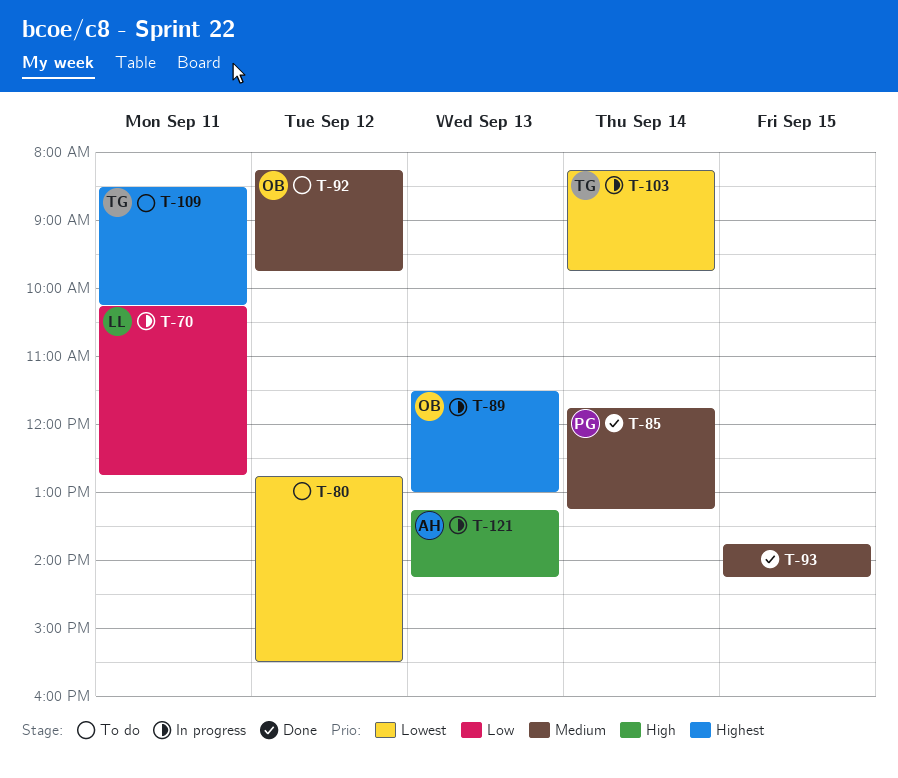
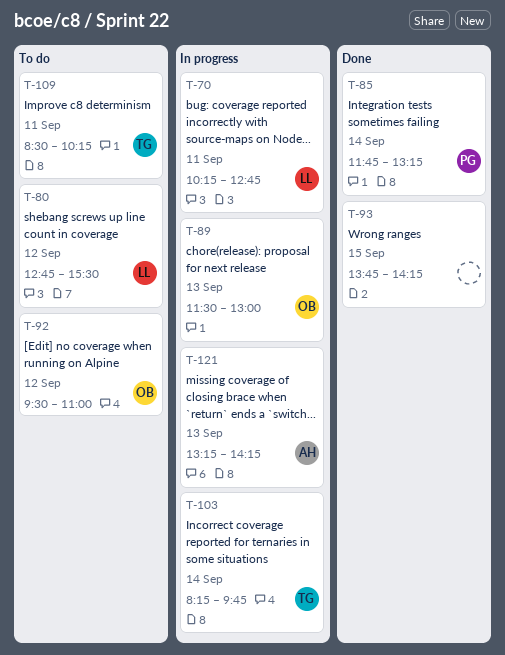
T-80, owner: none -> LL
T-92, begins: 08:15 -> 09:30
T-92, ends: 09:45 -> 11:00

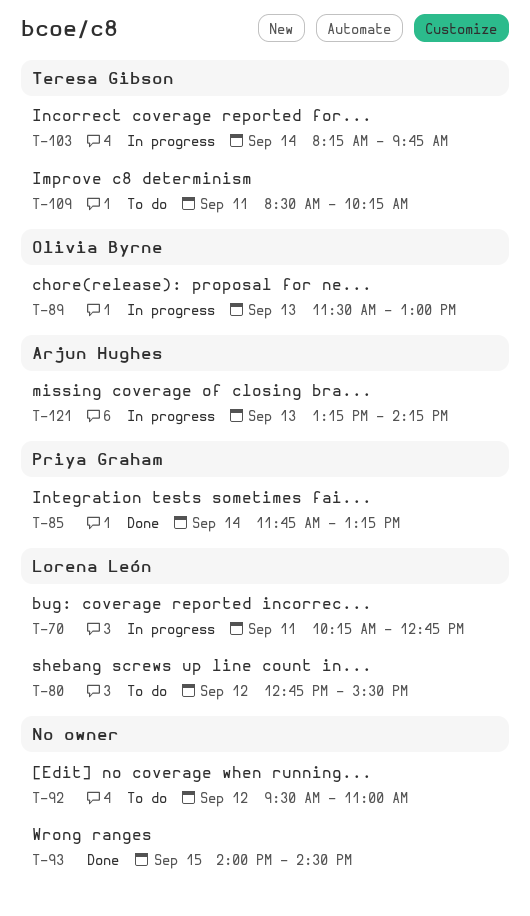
T-92, owner: Olivia Byrne -> none
T-93, begins: 13:45 -> 14:00
T-93, ends: 14:15 -> 14:30

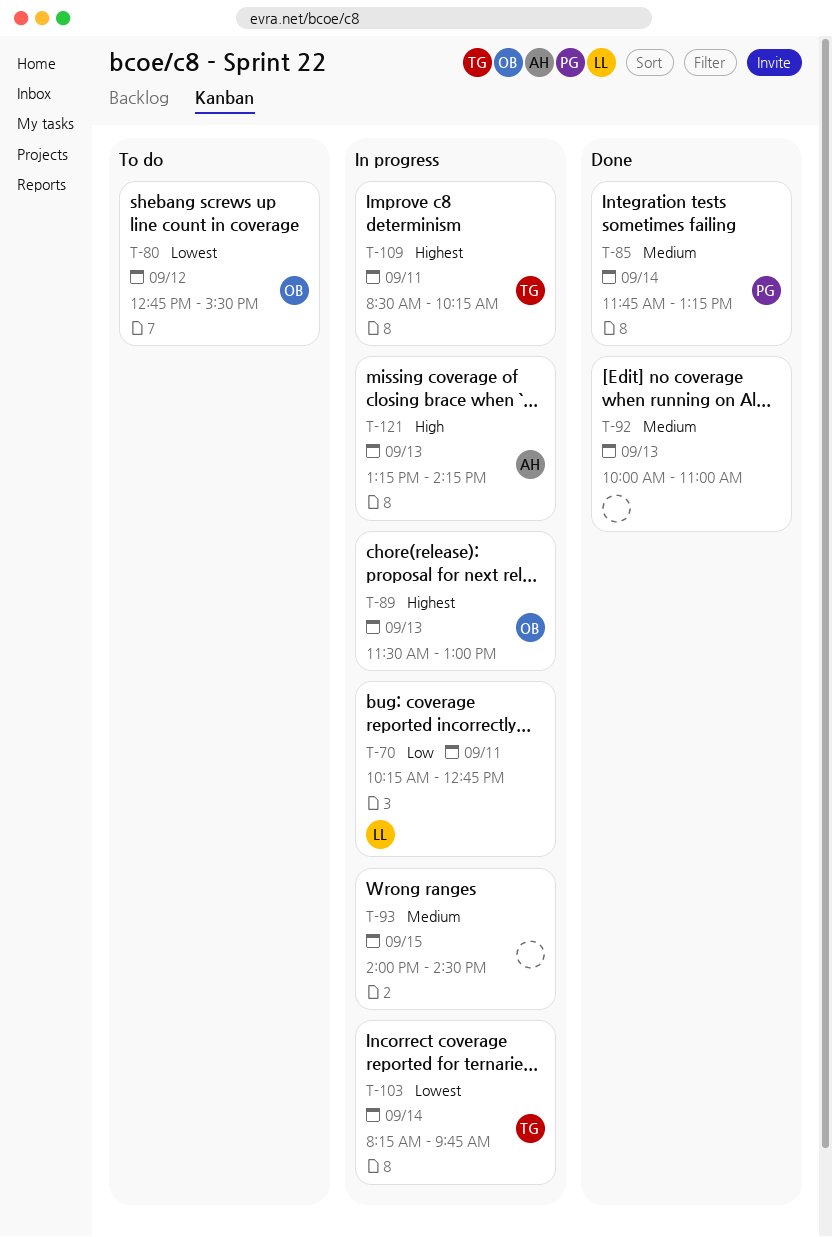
T-80, owner: Lorena León -> Olivia Byrne
T-92, status: To do -> Done
T-92, day: Sep 12 -> Sep 13
T-92, begins: 09:30 -> 10:00
T-93, status: Done -> In progress
T-109, status: To do -> In progress

